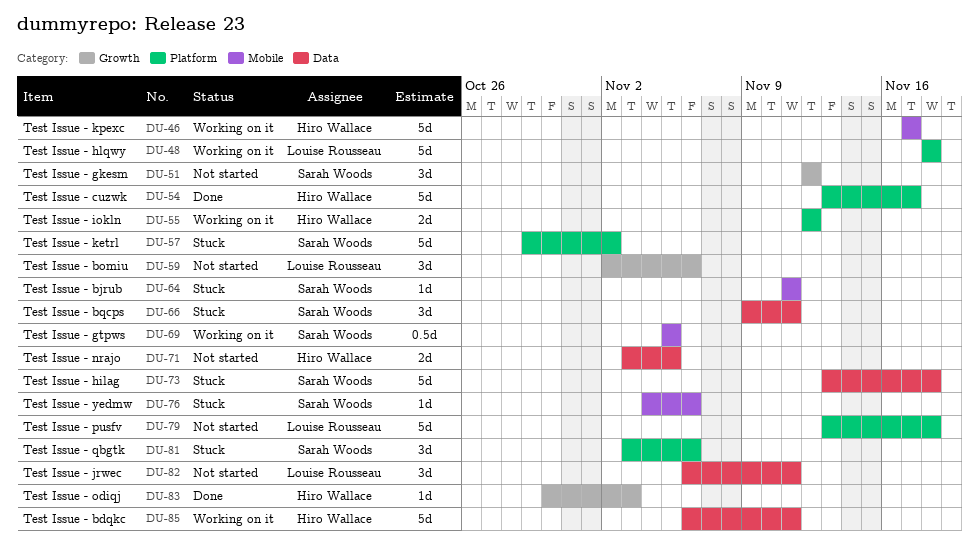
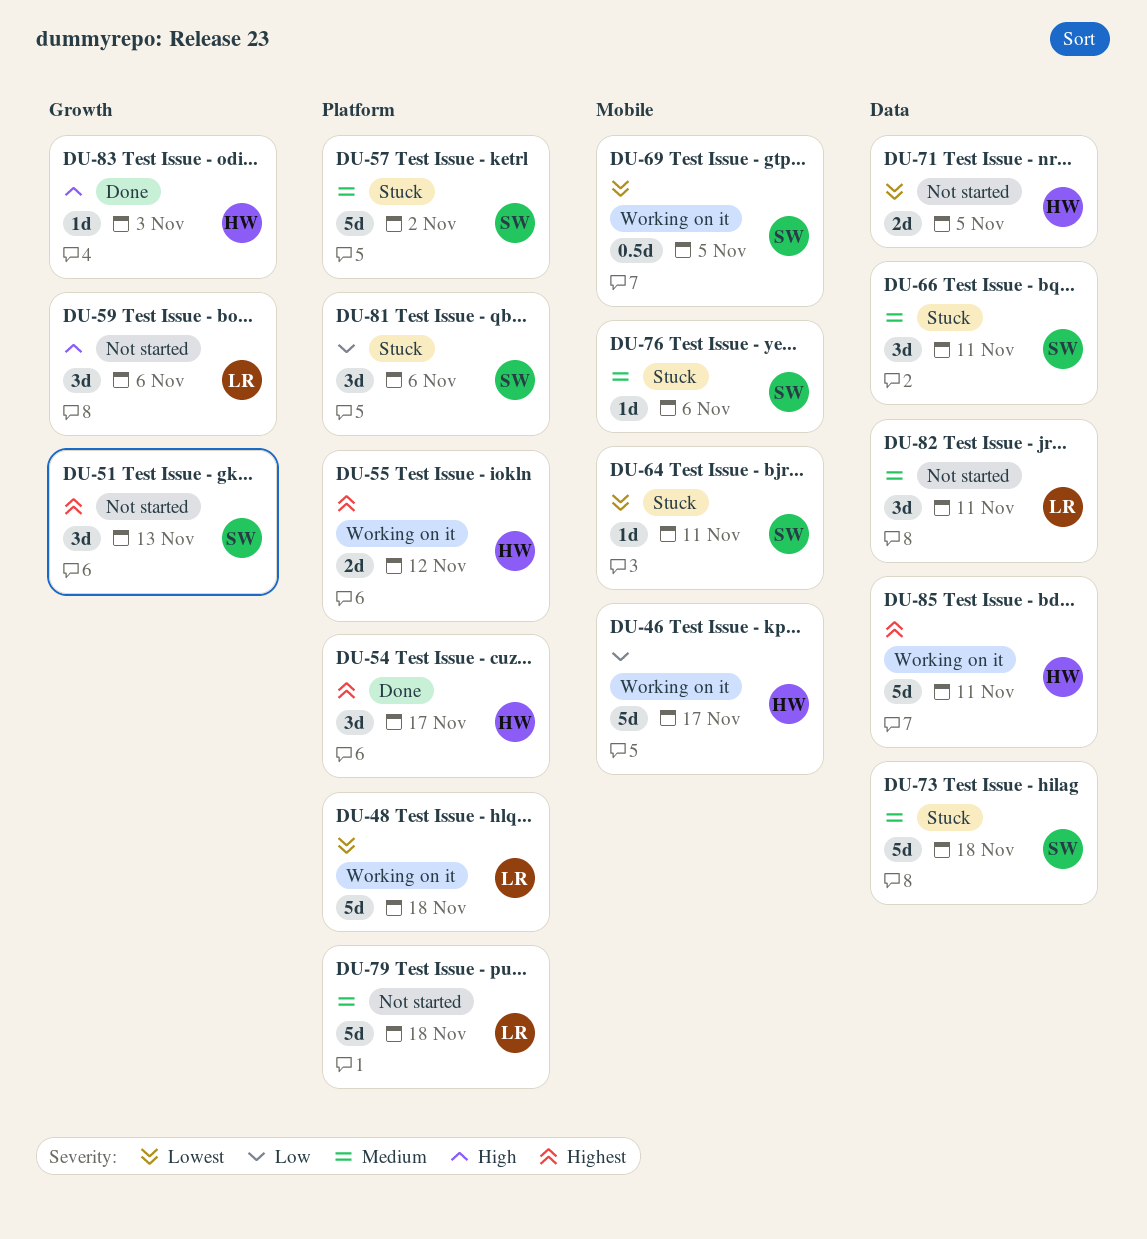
DU-51, due: Nov 12 -> Nov 13
DU-54, estimate: 5d -> 3d

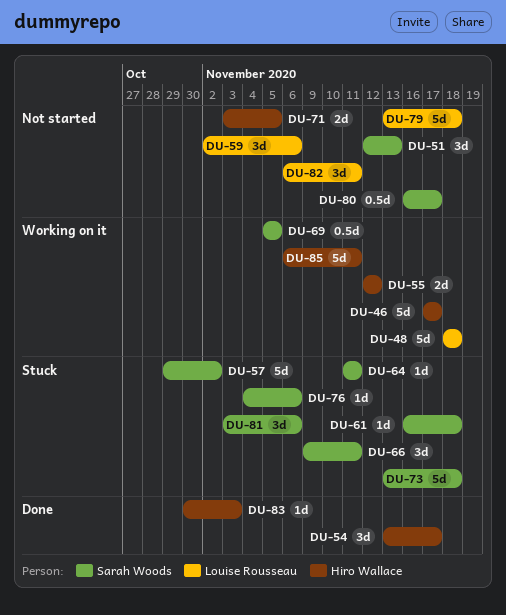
DU-61: none -> present
DU-80: none -> present

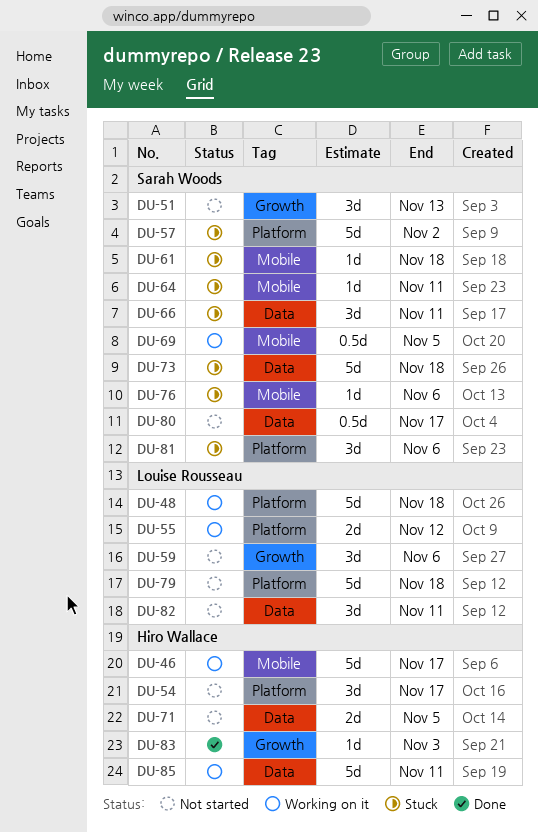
DU-54, status: Done -> Not started
DU-55, owner: Hiro Wallace -> Louise Rousseau

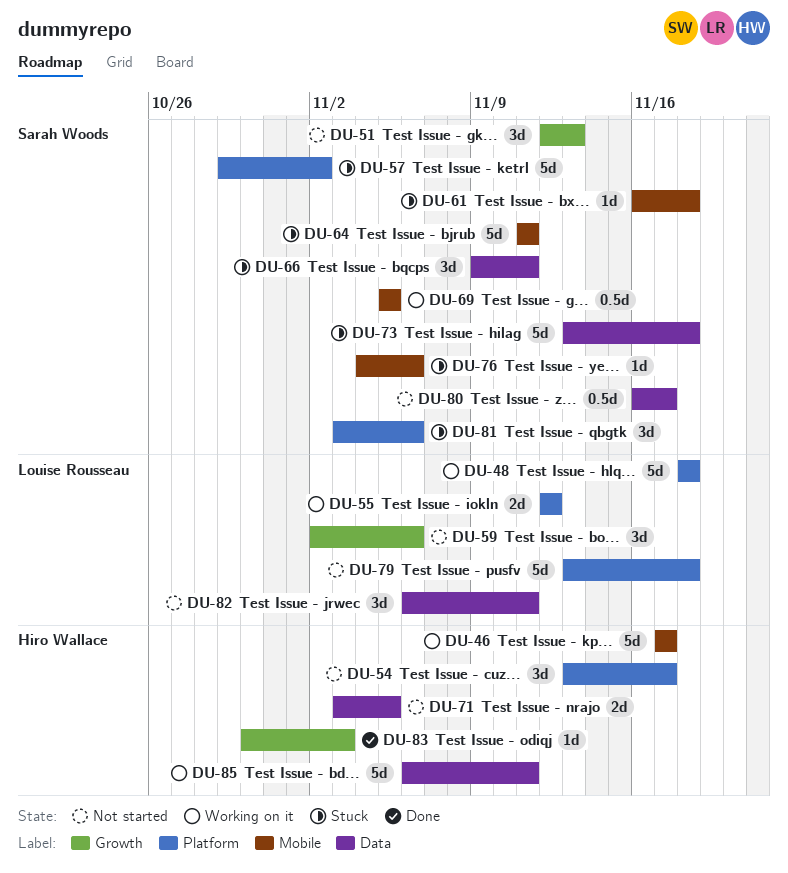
DU-64, estimate: 1d -> 5d

